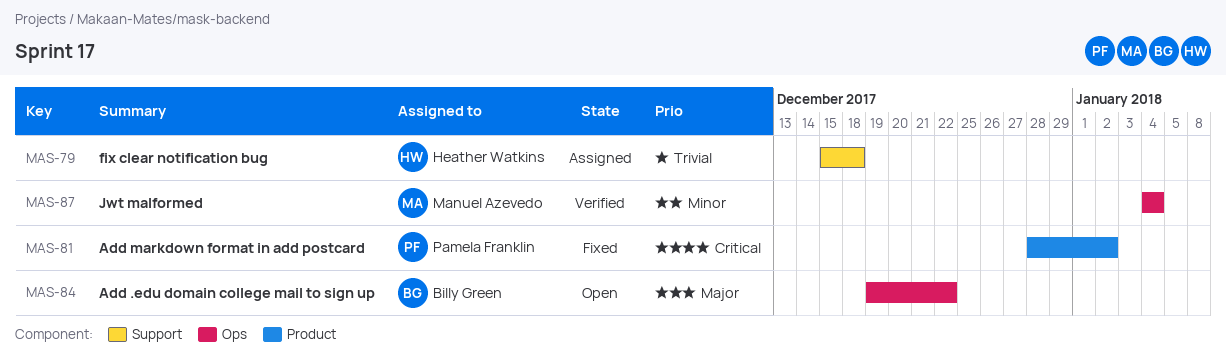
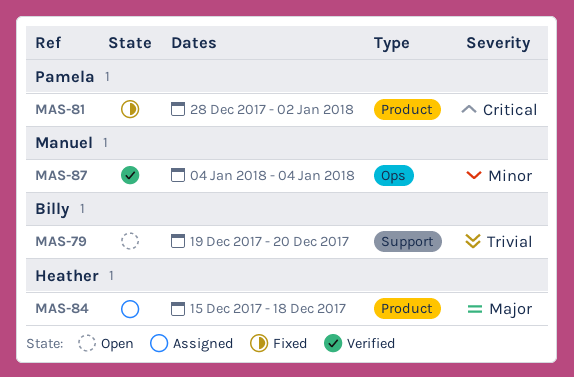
MAS-79, status: Assigned -> Open
MAS-79, owner: Heather Watkins -> Billy Green
MAS-79, start: Dec 15 -> Dec 19
MAS-79, due: Dec 18 -> Dec 20
MAS-84, status: Open -> Assigned
MAS-84, owner: Billy Green -> Heather Watkins
MAS-84, label: Ops -> Product
MAS-84, start: Dec 19 -> Dec 15
MAS-84, due: Dec 22 -> Dec 18

